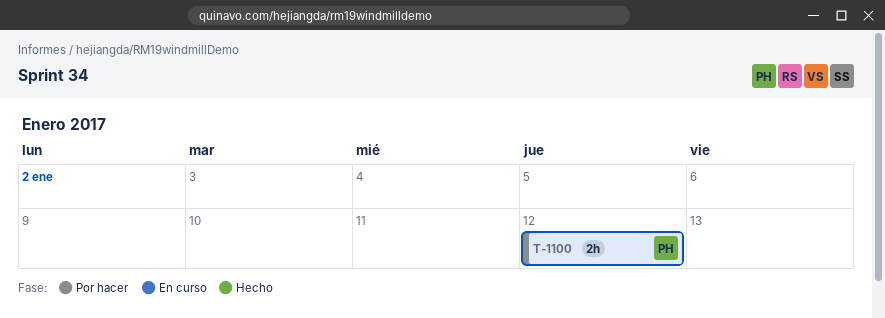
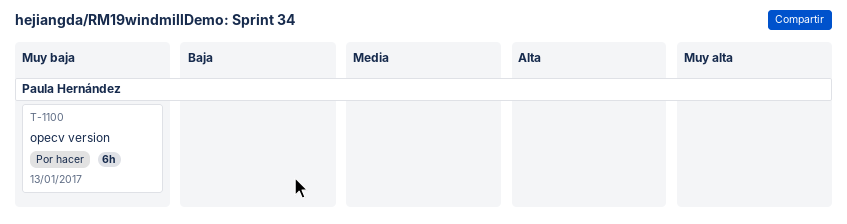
T-1100, estimate: 2h -> 6h
T-1100, due: Jan 12 -> Jan 13

